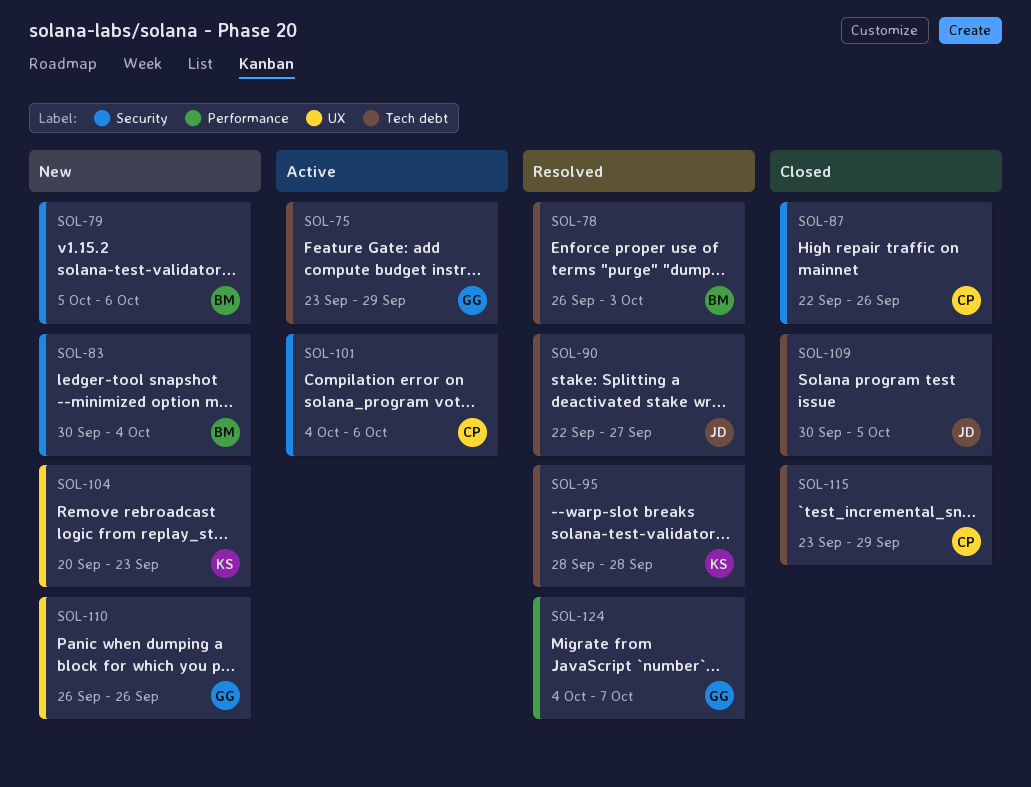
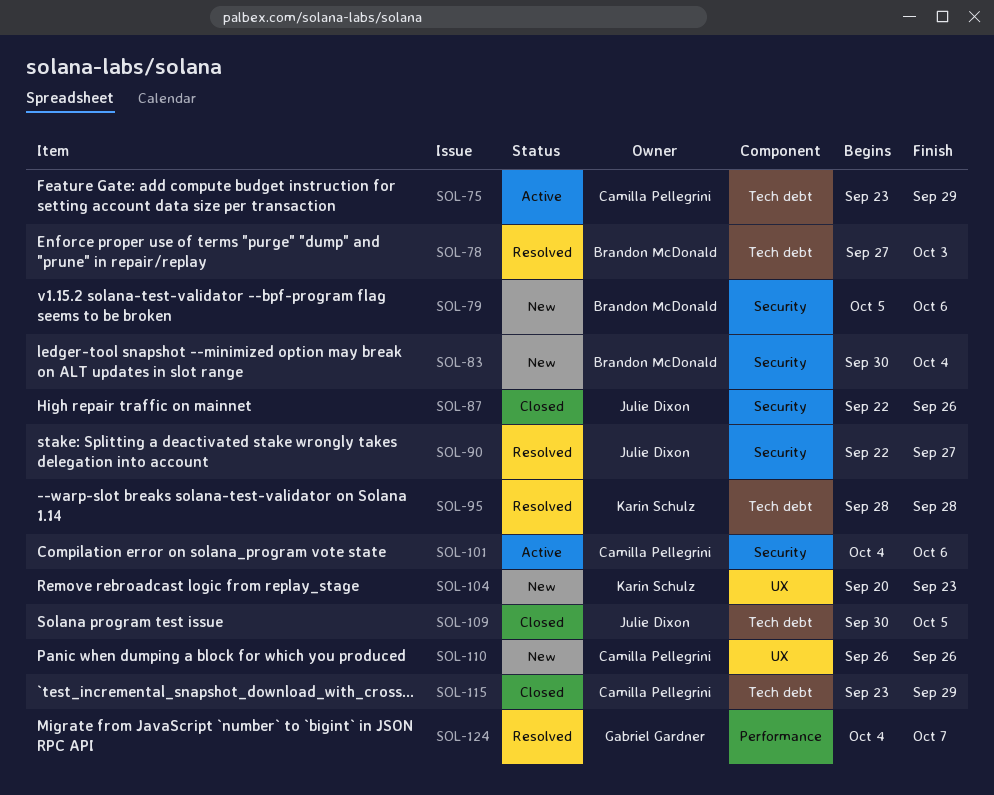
SOL-75, owner: Gabriel Gardner -> Camilla Pellegrini
SOL-78, start: Sep 26 -> Sep 27
SOL-87, owner: Camilla Pellegrini -> Julie Dixon
SOL-90, label: Tech debt -> Security
SOL-110, owner: Gabriel Gardner -> Camilla Pellegrini

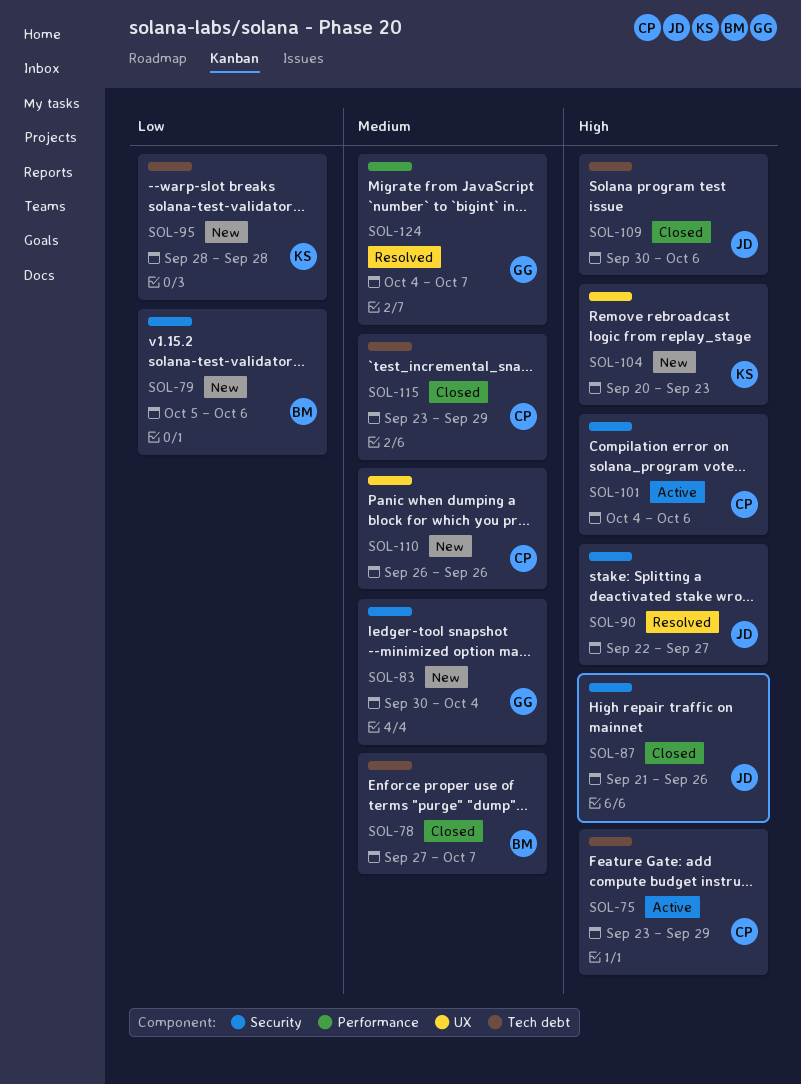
SOL-78, status: Resolved -> Closed
SOL-78, due: Oct 3 -> Oct 7
SOL-83, owner: Brandon McDonald -> Gabriel Gardner
SOL-87, start: Sep 22 -> Sep 21
SOL-95, status: Resolved -> New
SOL-109, due: Oct 5 -> Oct 6

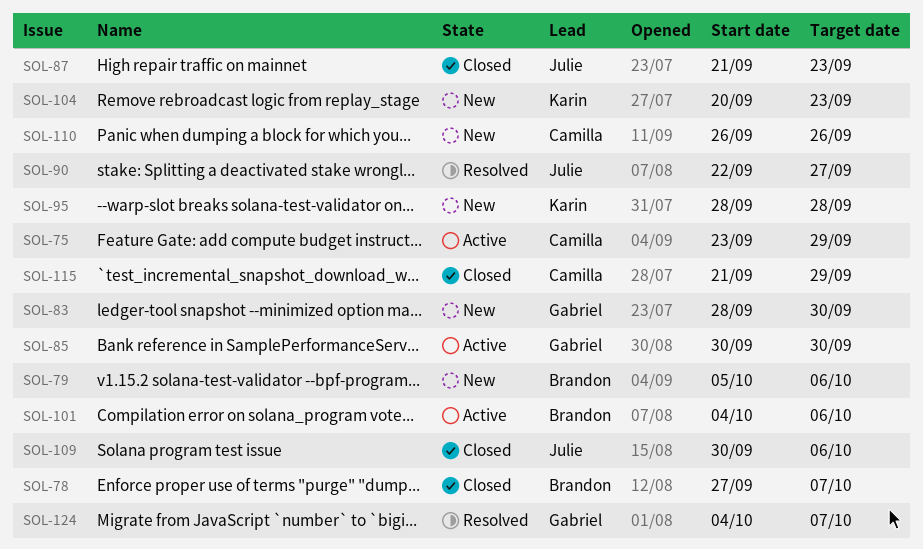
SOL-83, start: Sep 30 -> Sep 28
SOL-83, due: Oct 4 -> Sep 30
SOL-85: none -> present
SOL-87, due: Sep 26 -> Sep 23
SOL-101, owner: Camilla -> Brandon
SOL-115, start: Sep 23 -> Sep 21

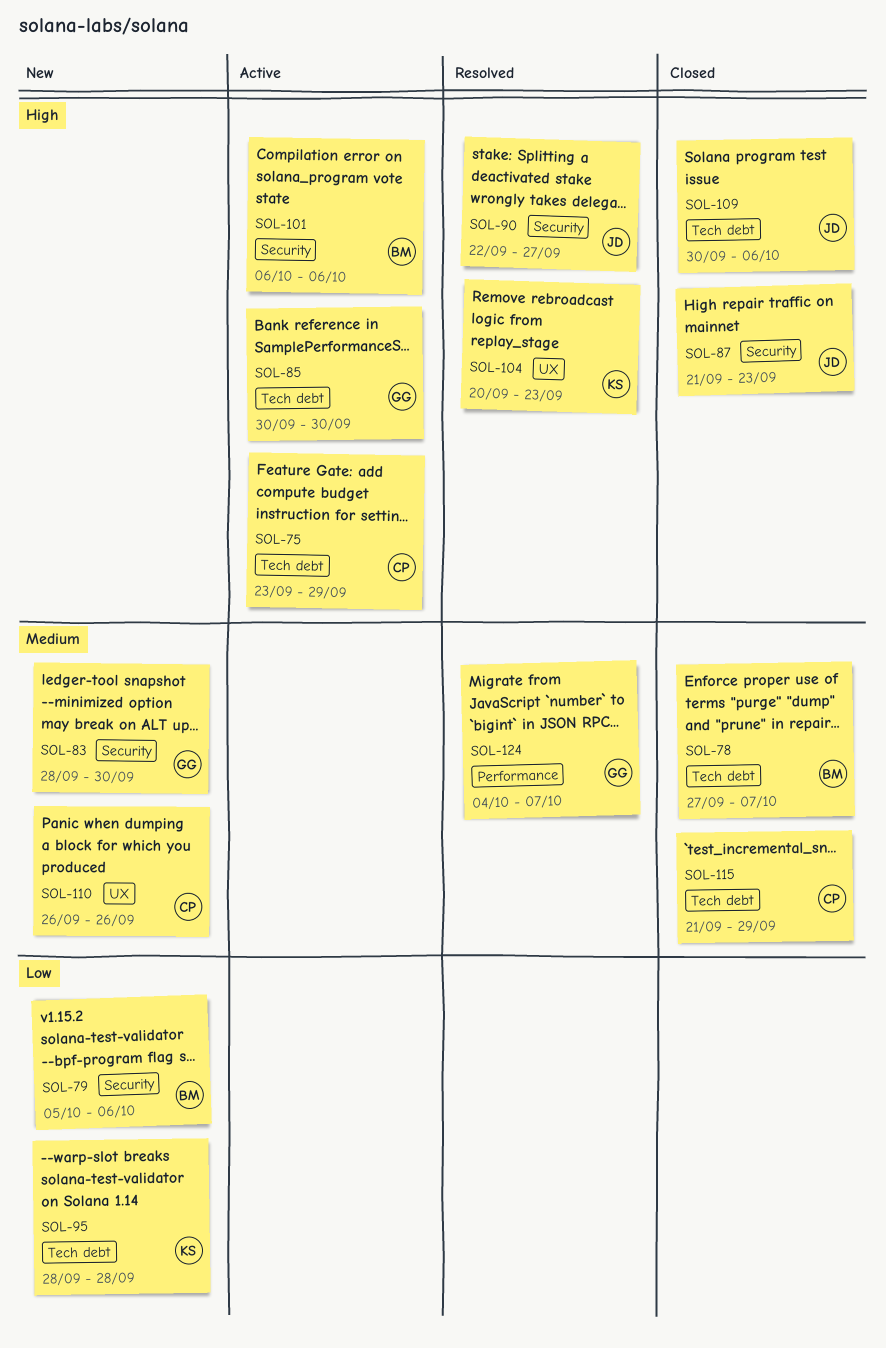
SOL-101, start: Oct 4 -> Oct 6
SOL-104, status: New -> Resolved

